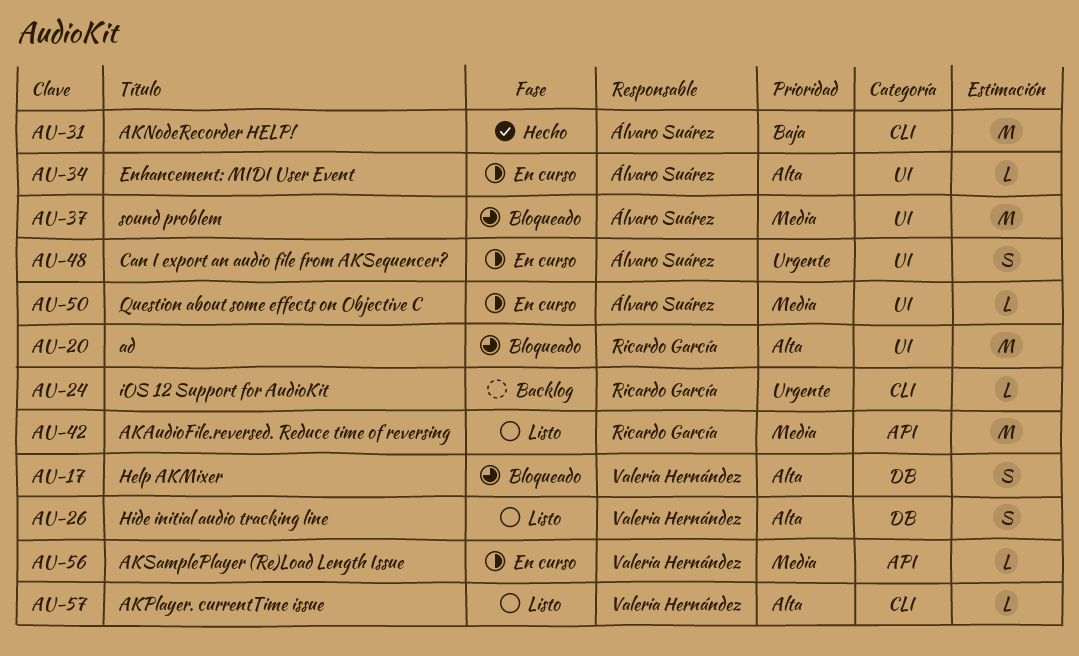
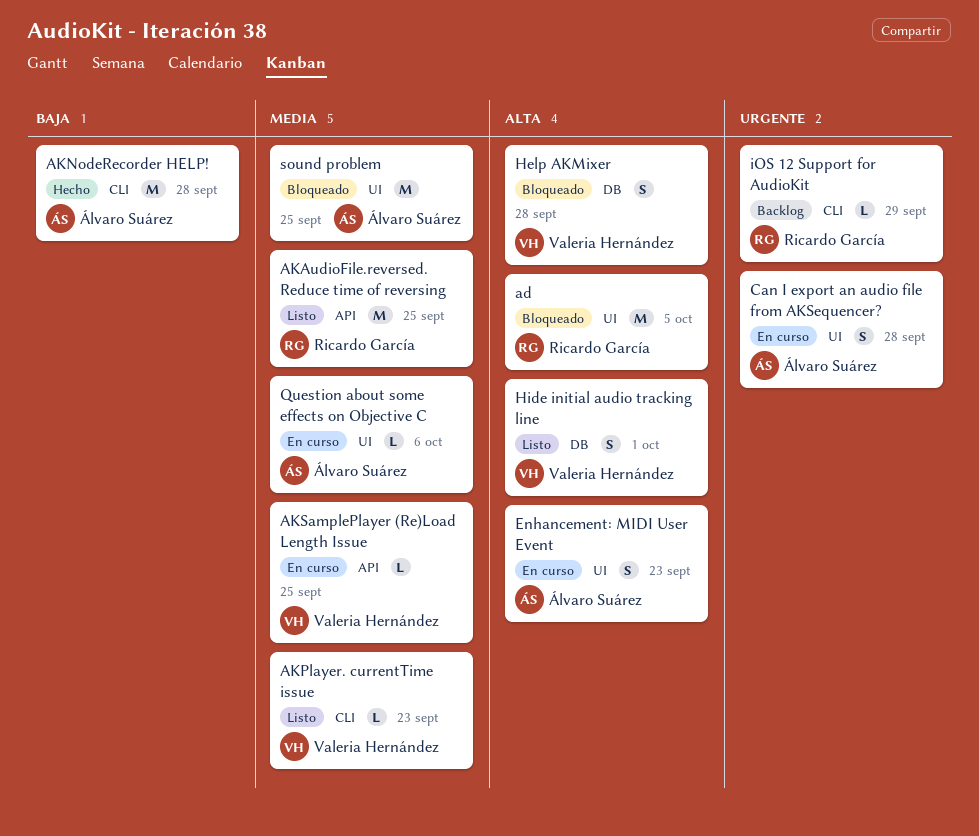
AKPlayer. currentTime issue, priority: Alta -> Media
Enhancement: MIDI User Event, estimate: L -> S

